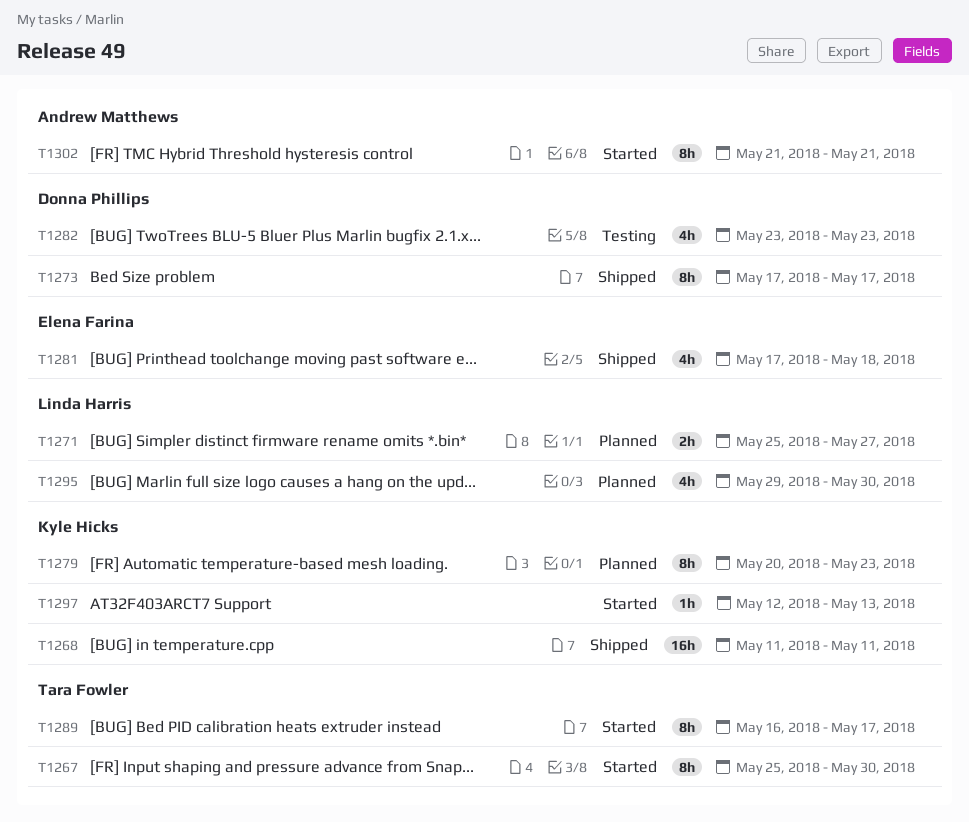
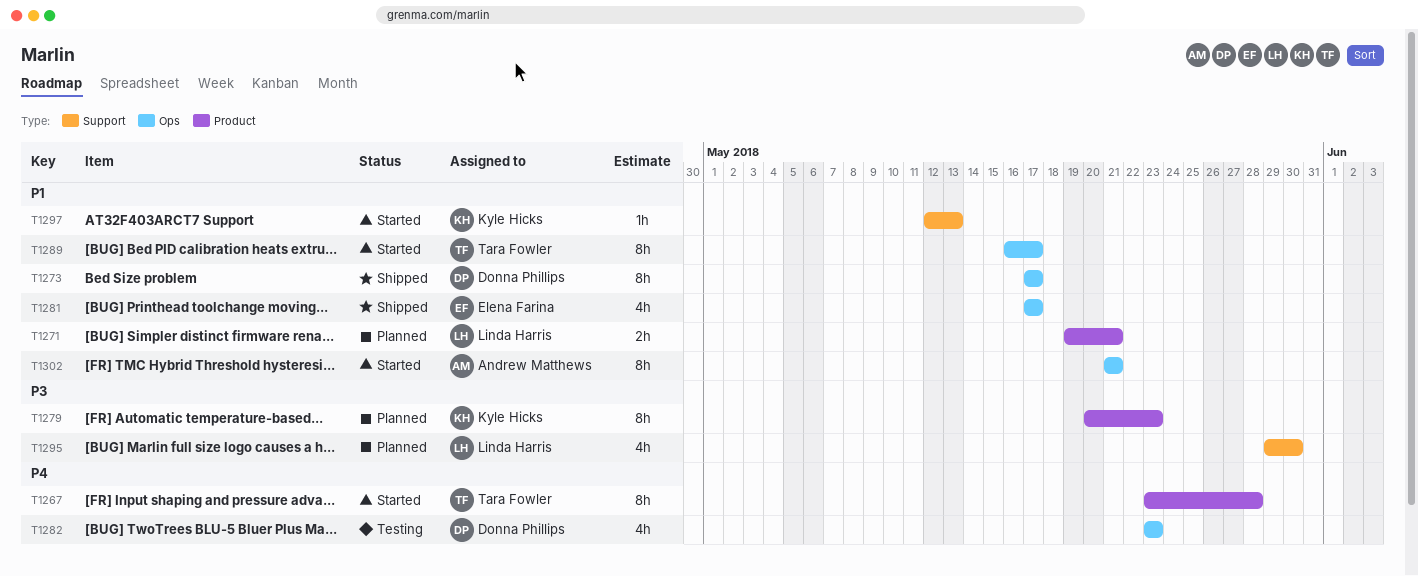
T1267, start: May 25 -> May 23
T1267, due: May 30 -> May 28
T1268: present -> none
T1271, start: May 25 -> May 19
T1271, due: May 27 -> May 21
T1281, due: May 18 -> May 17

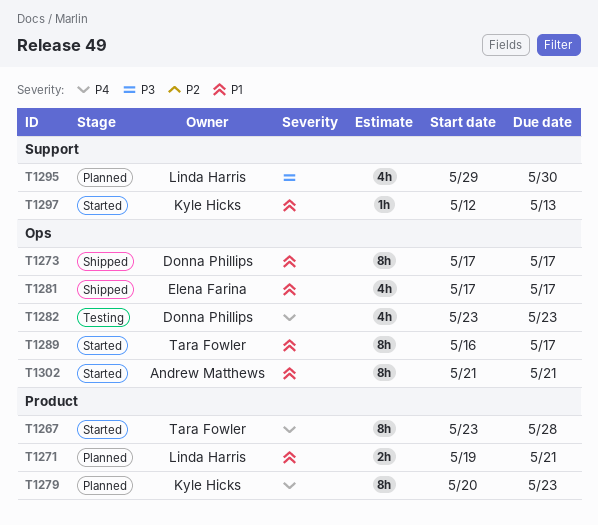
T1279, priority: P3 -> P4

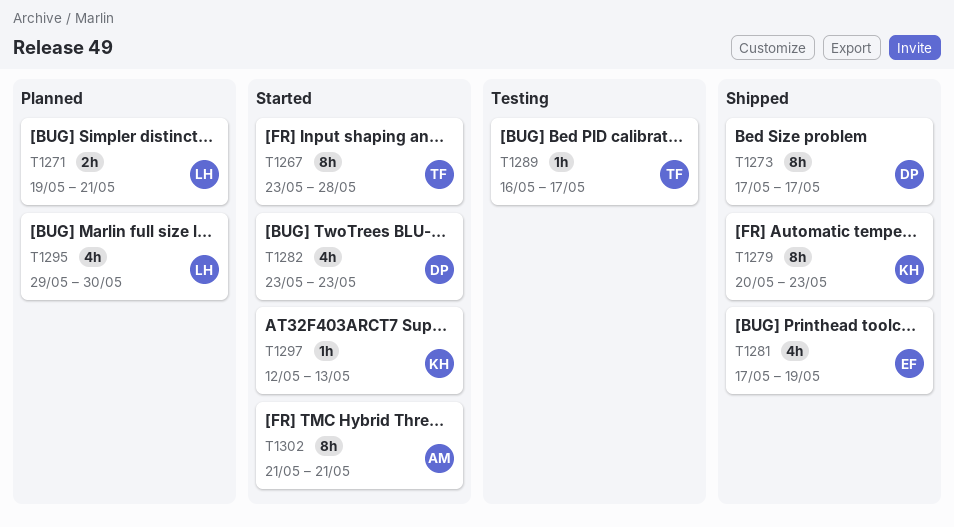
T1279, status: Planned -> Shipped
T1281, due: May 17 -> May 19
T1282, status: Testing -> Started
T1289, status: Started -> Testing
T1289, estimate: 8h -> 1h

